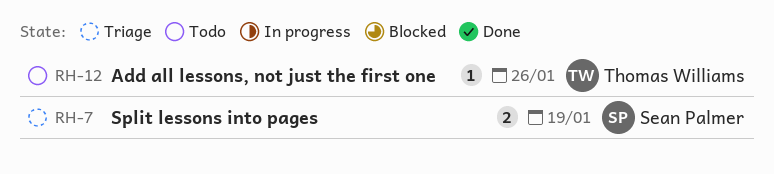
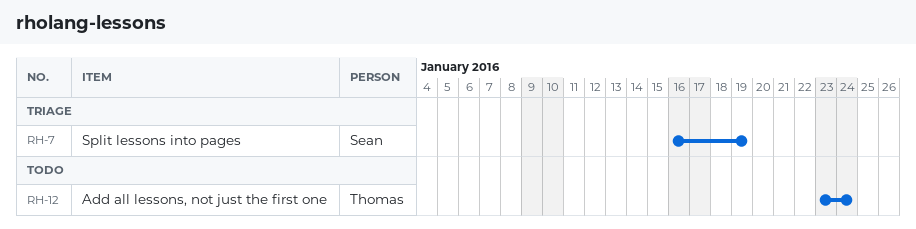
RH-12, due: Jan 26 -> Jan 24

